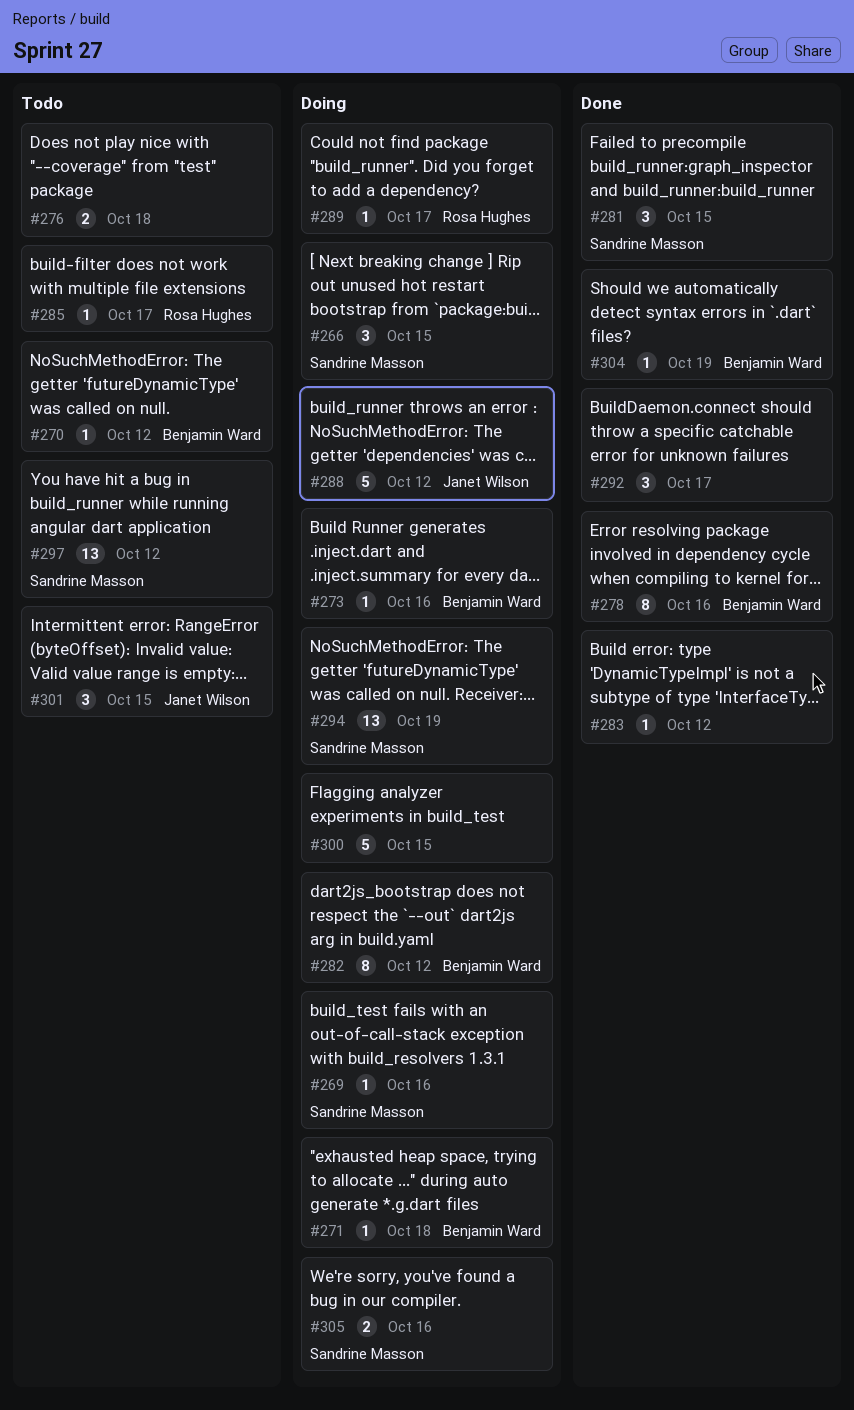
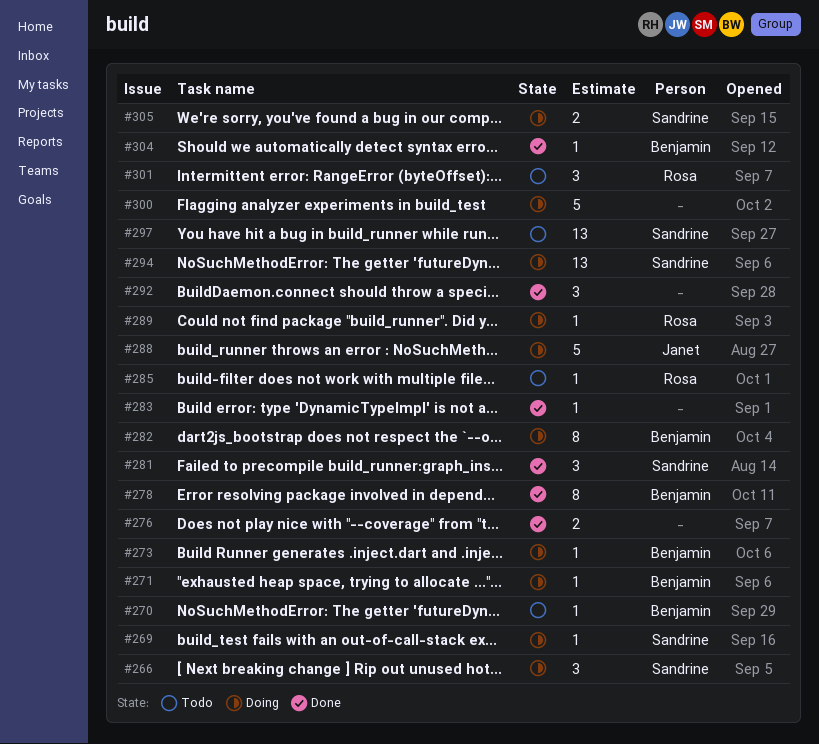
#276, status: Todo -> Done
#301, owner: Janet Wilson -> Rosa Hughes

